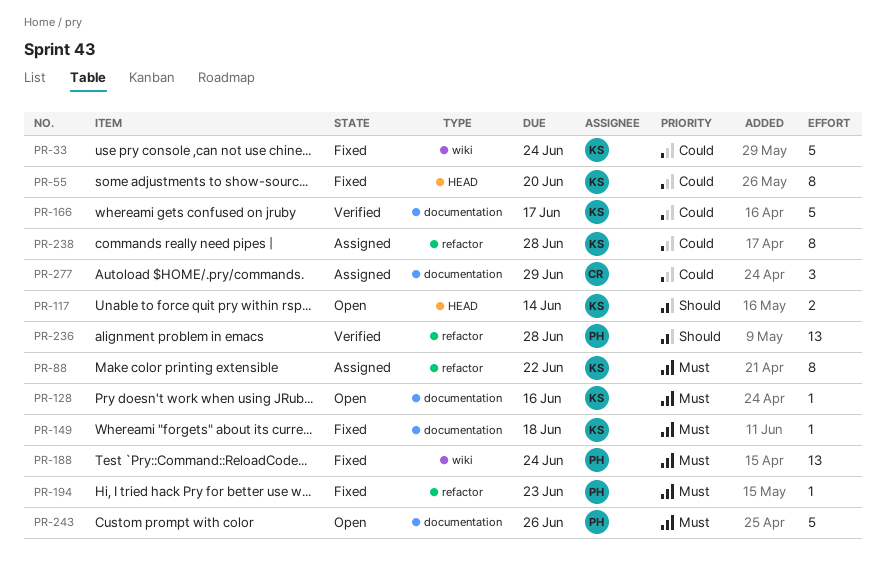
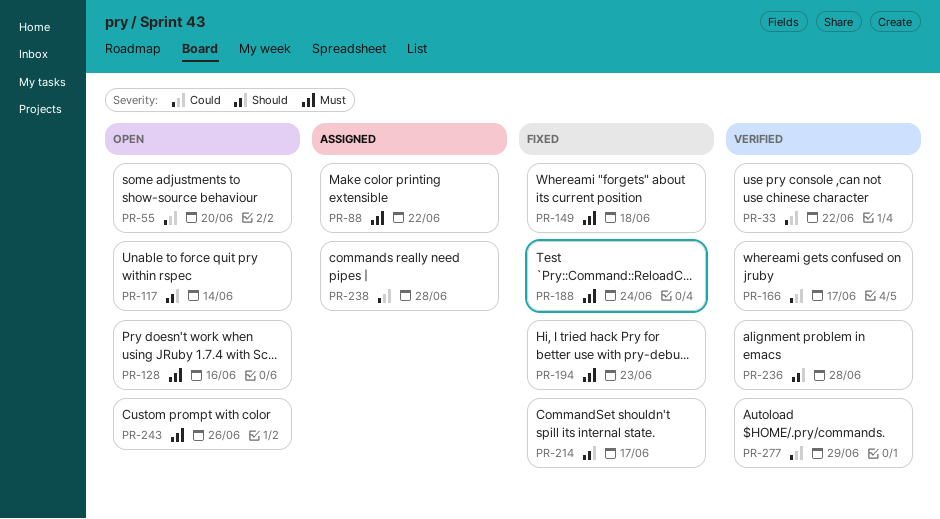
PR-33, status: Fixed -> Verified
PR-33, due: Jun 24 -> Jun 22
PR-55, status: Fixed -> Open
PR-214: none -> present
PR-277, status: Assigned -> Verified

